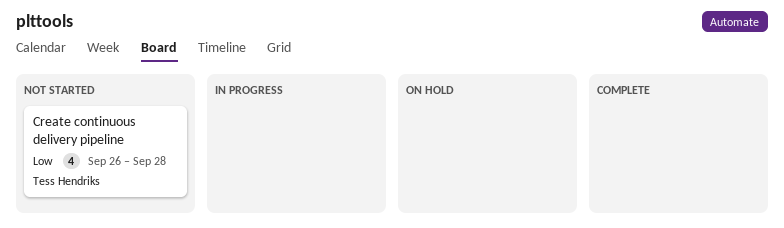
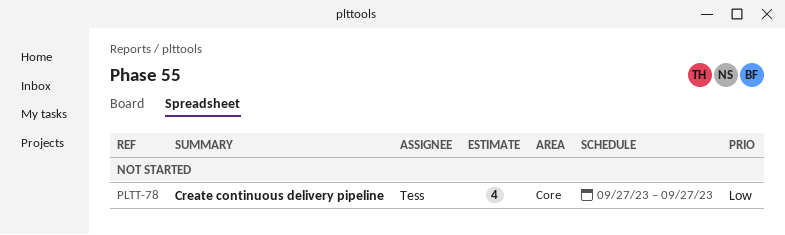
Create continuous delivery pipeline, start: Sep 26 -> Sep 27
Create continuous delivery pipeline, due: Sep 28 -> Sep 27

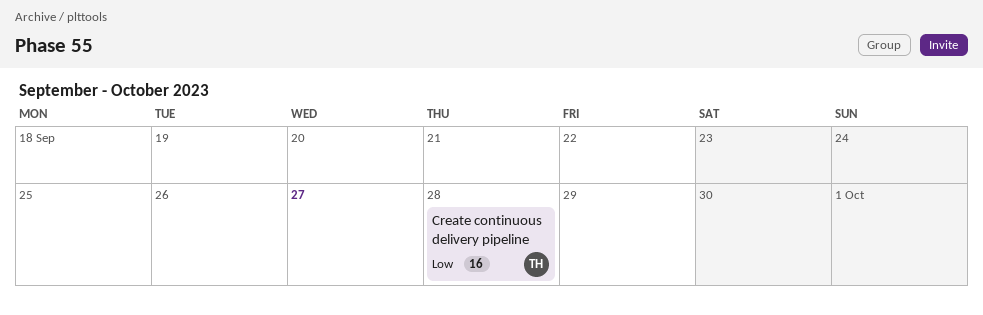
Create continuous delivery pipeline, estimate: 4 -> 16
Create continuous delivery pipeline, due: Sep 27 -> Sep 28

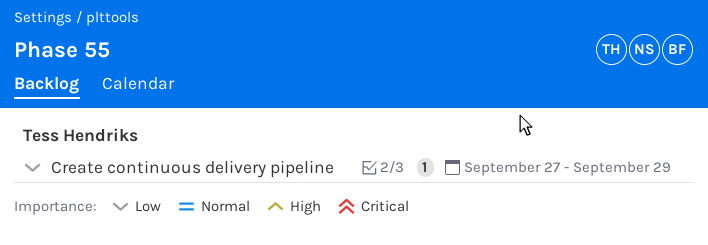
Create continuous delivery pipeline, estimate: 16 -> 1
Create continuous delivery pipeline, due: Sep 28 -> Sep 29

